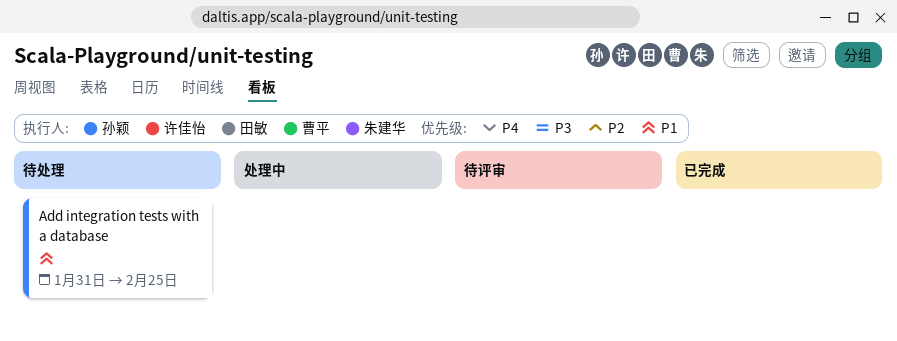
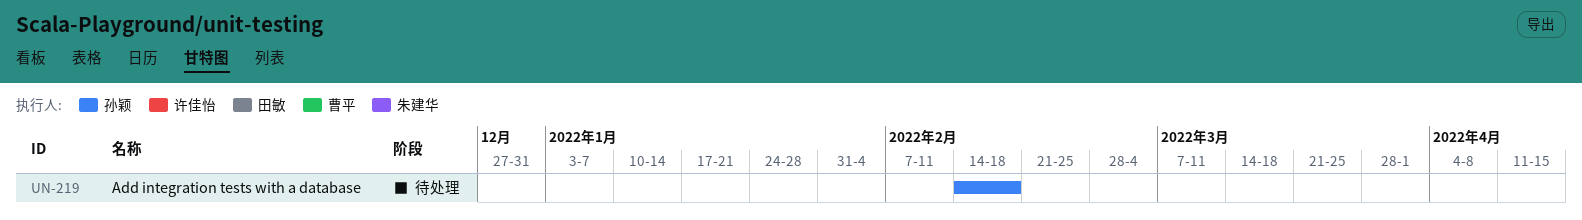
Add integration tests with a database, start: Jan 31 -> Feb 14
Add integration tests with a database, due: Feb 25 -> Feb 18

